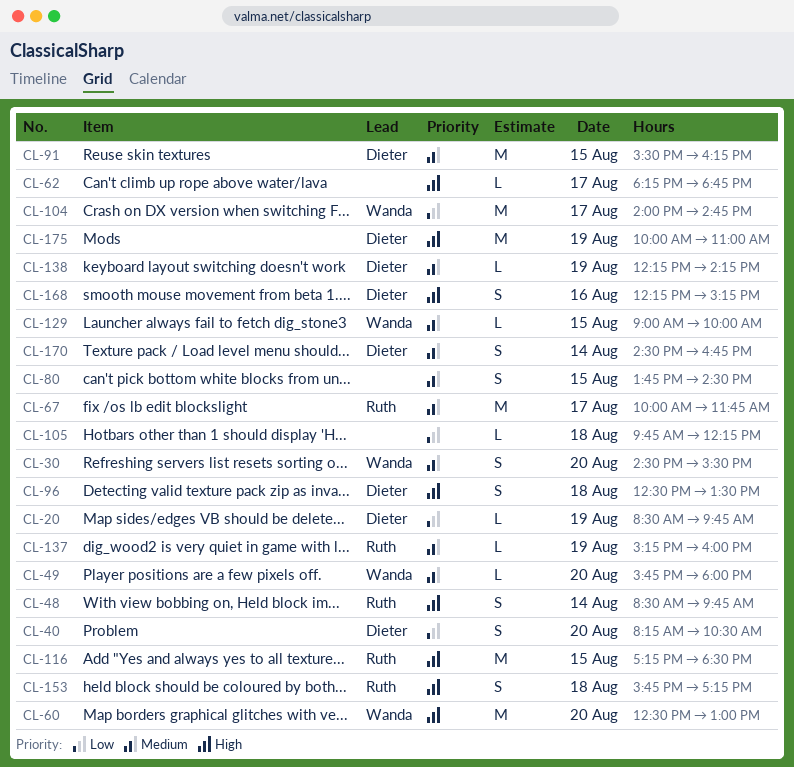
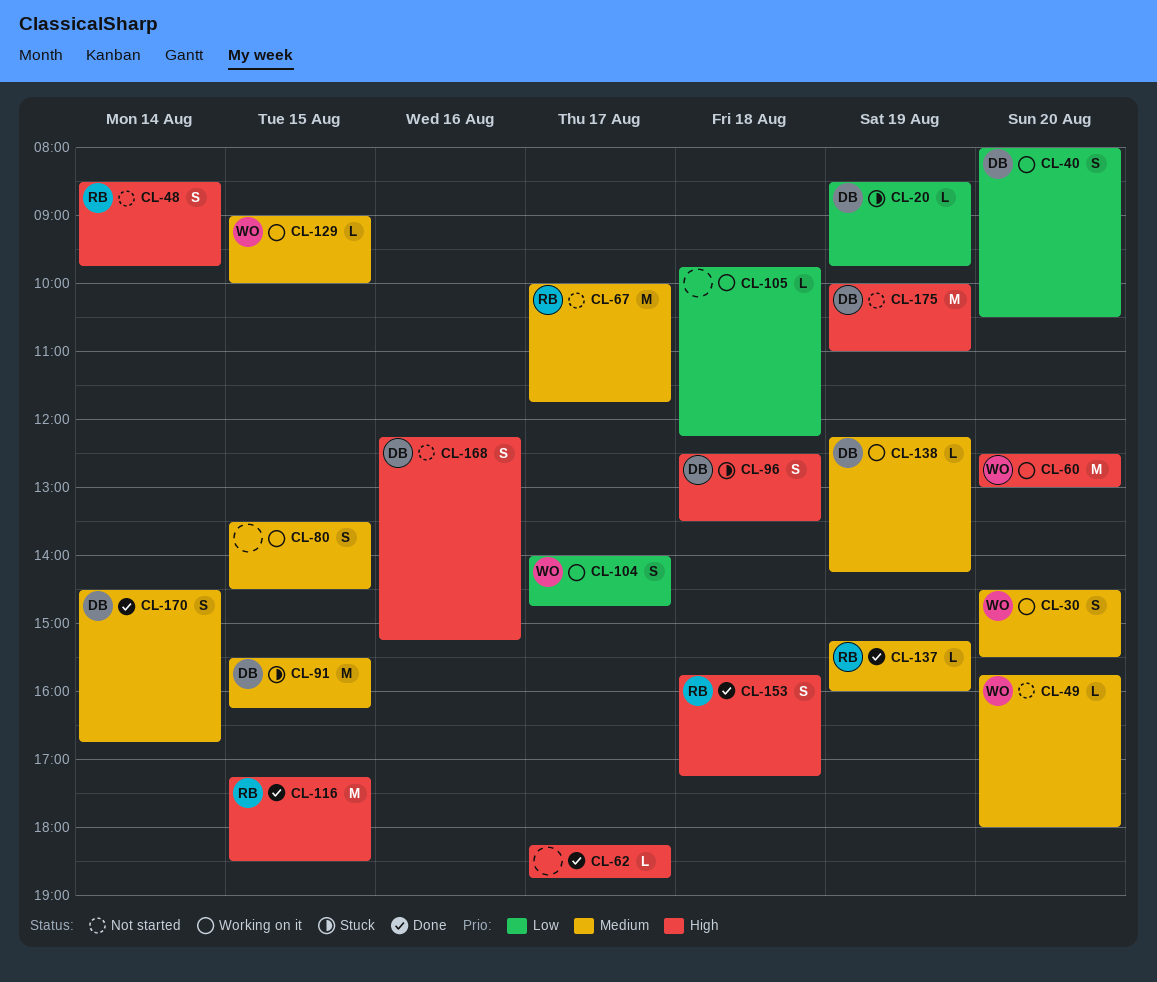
CL-40, begins: 08:15 -> 08:00
CL-80, begins: 13:45 -> 13:30
CL-104, estimate: M -> S

